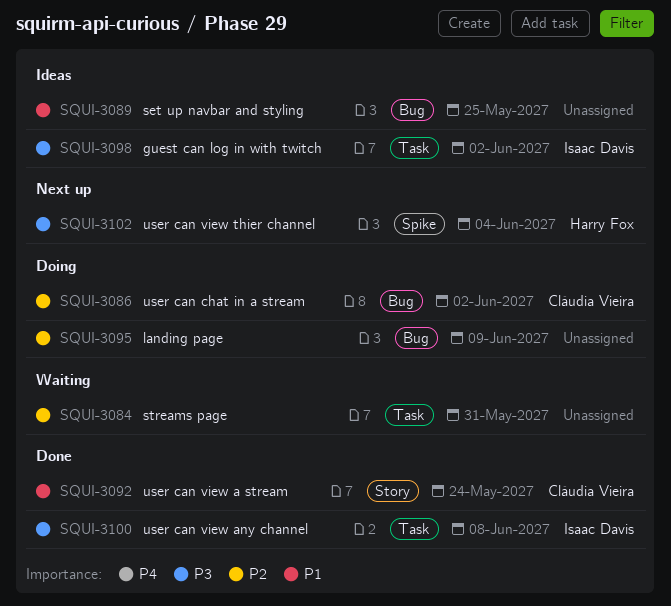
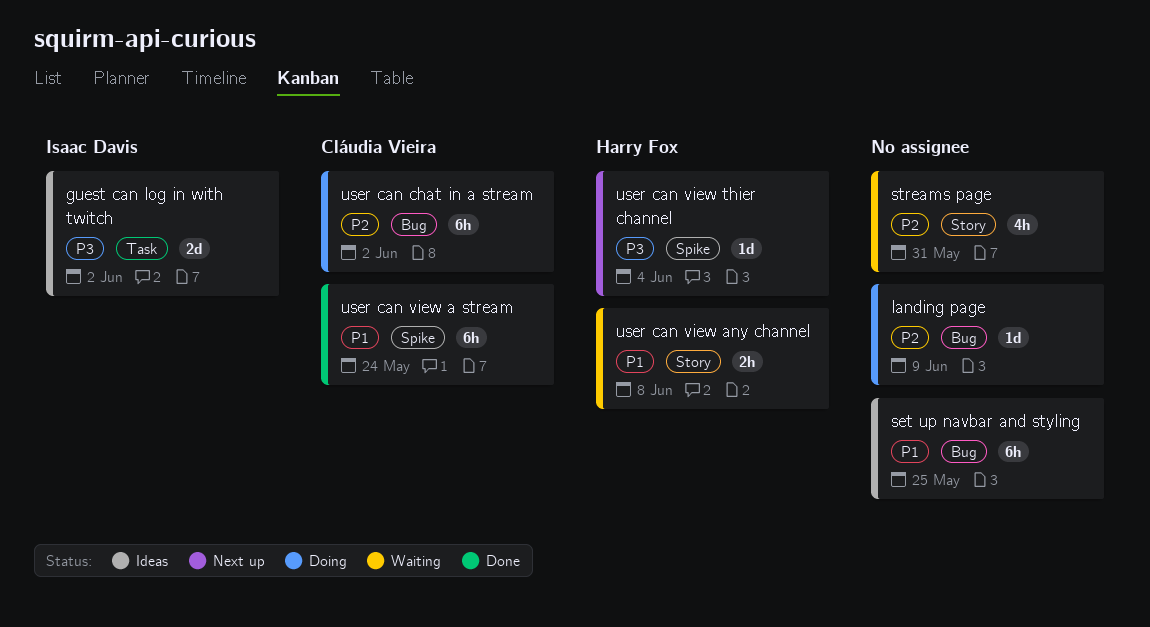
streams page, label: Task -> Story
user can view a stream, label: Story -> Spike
user can view any channel, status: Done -> Waiting
user can view any channel, owner: Isaac Davis -> Harry Fox
user can view any channel, priority: P3 -> P1
user can view any channel, label: Task -> Story

